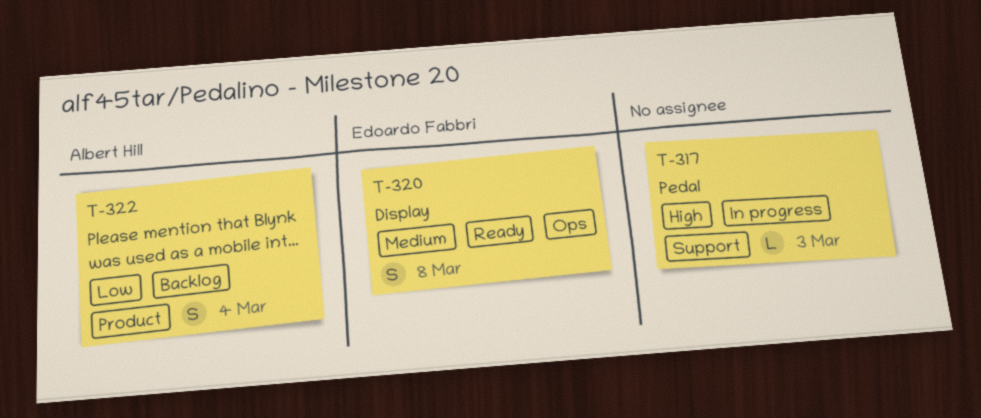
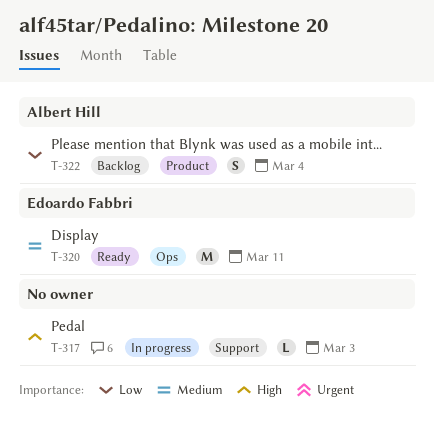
T-320, estimate: S -> M
T-320, due: Mar 8 -> Mar 11

